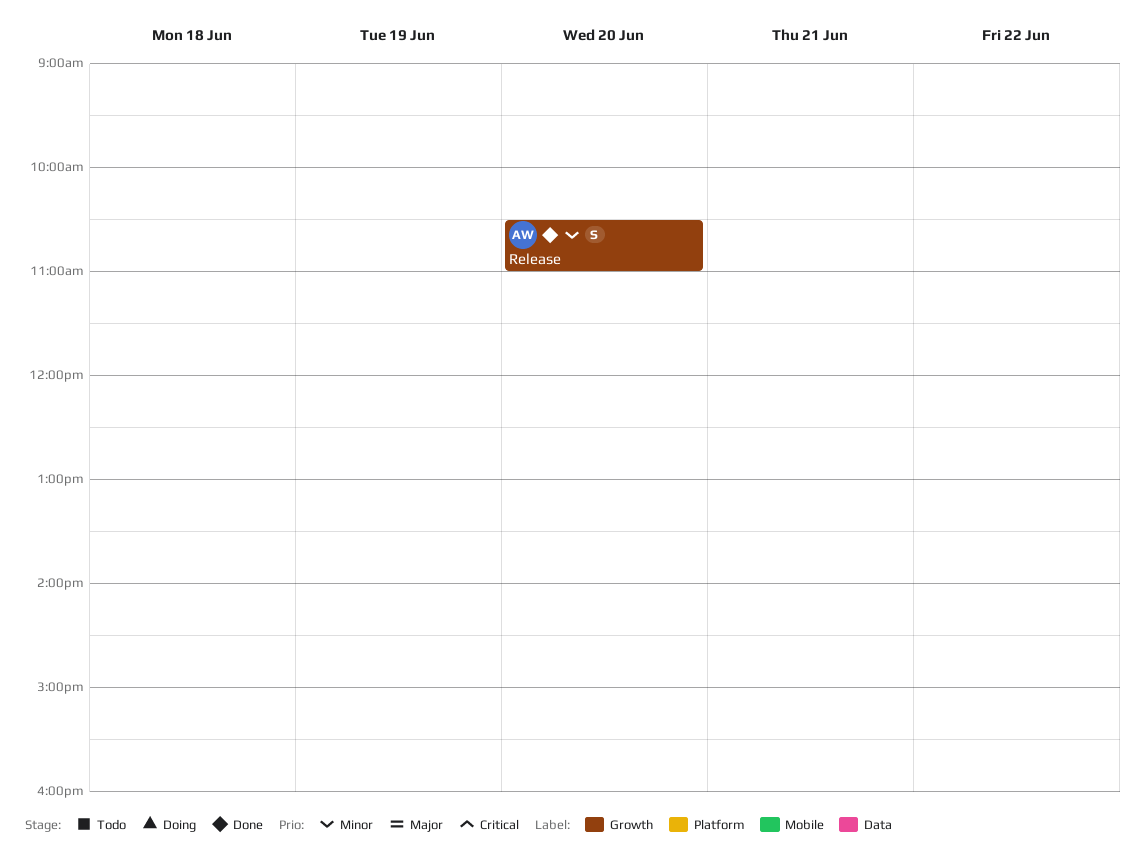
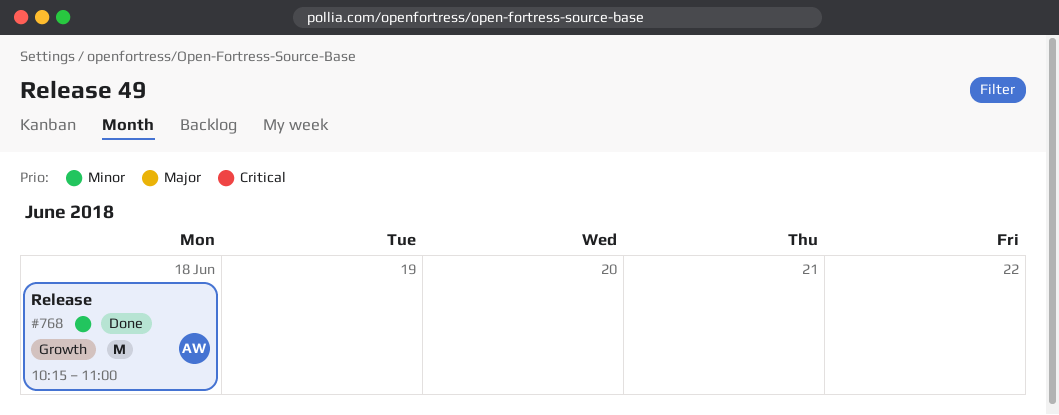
Release, estimate: S -> M
Release, day: Jun 20 -> Jun 18
Release, begins: 10:30 -> 10:15

